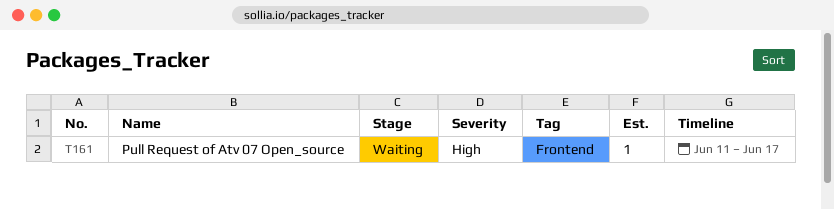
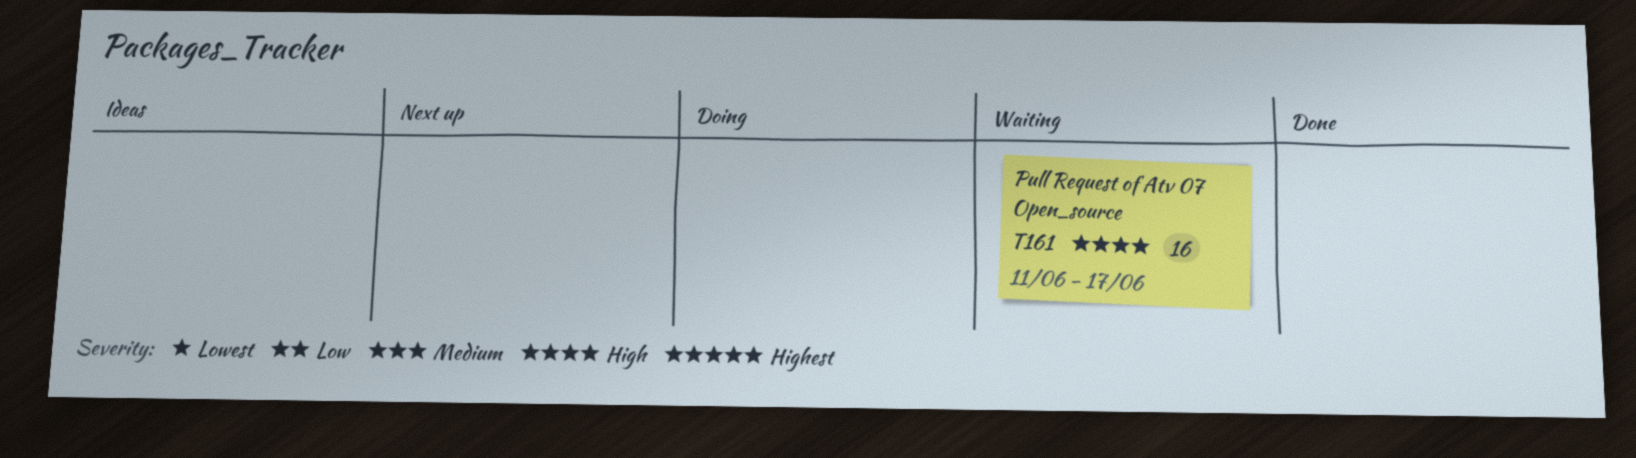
T161, estimate: 1 -> 16

